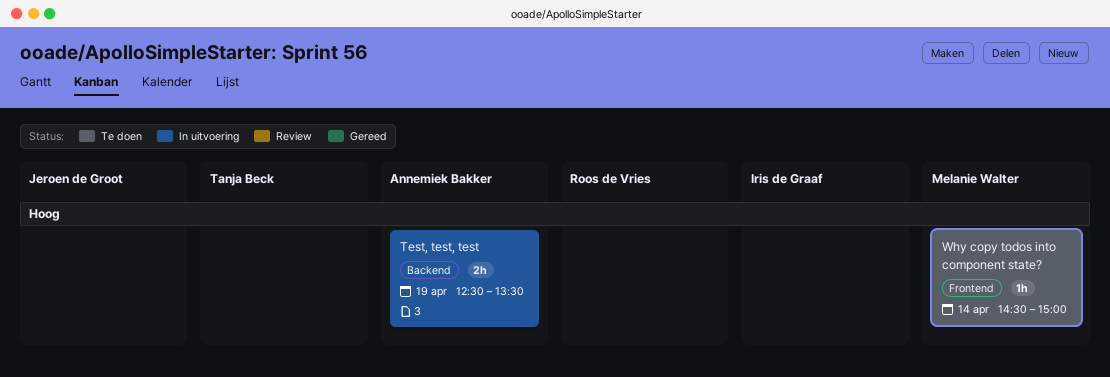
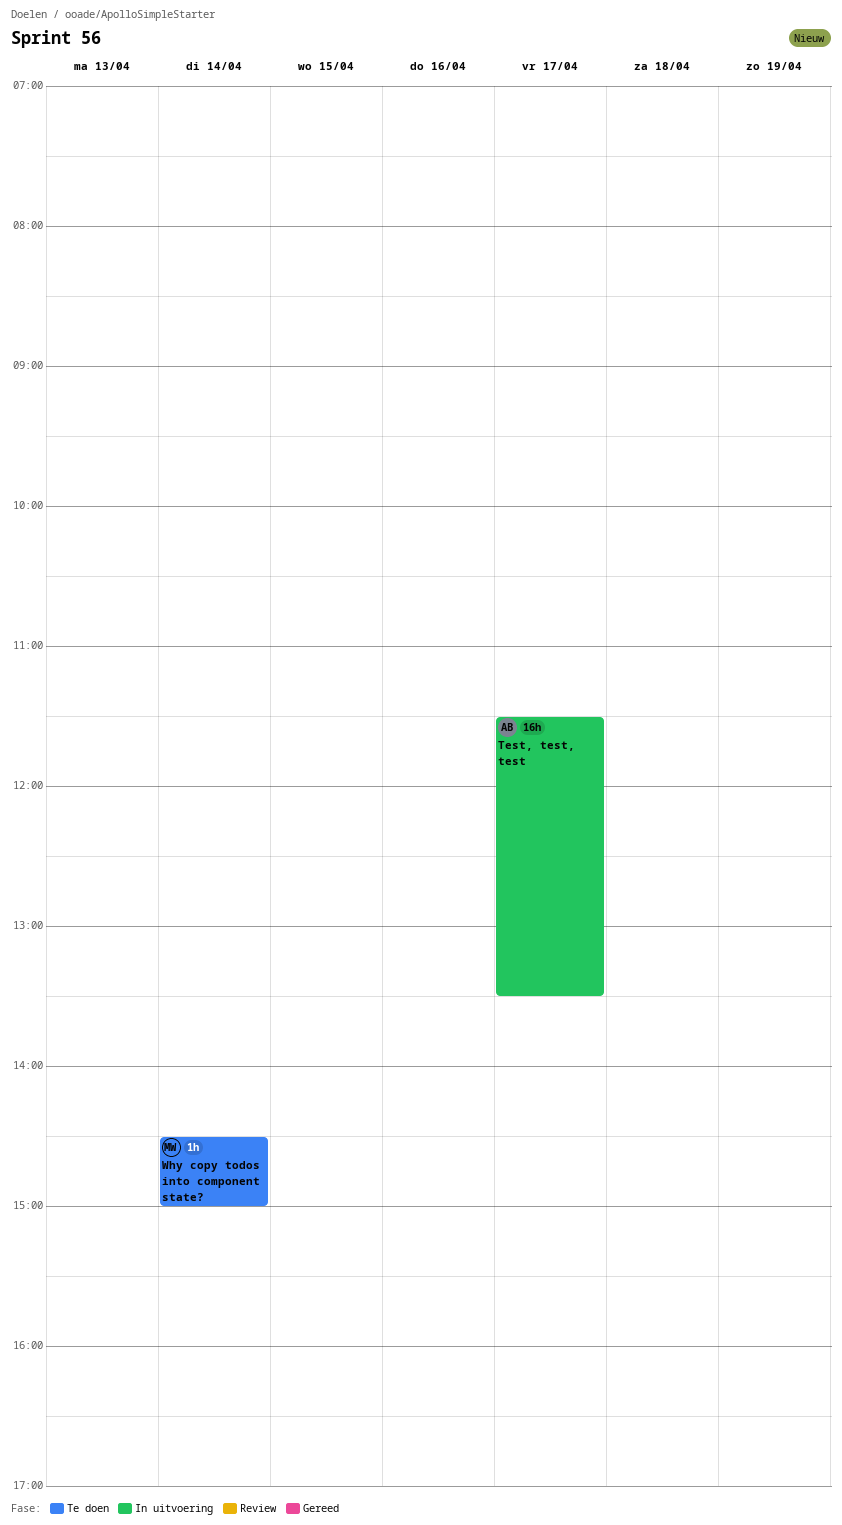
Test, test, test, estimate: 2h -> 16h
Test, test, test, day: Apr 19 -> Apr 17
Test, test, test, begins: 12:30 -> 11:30

